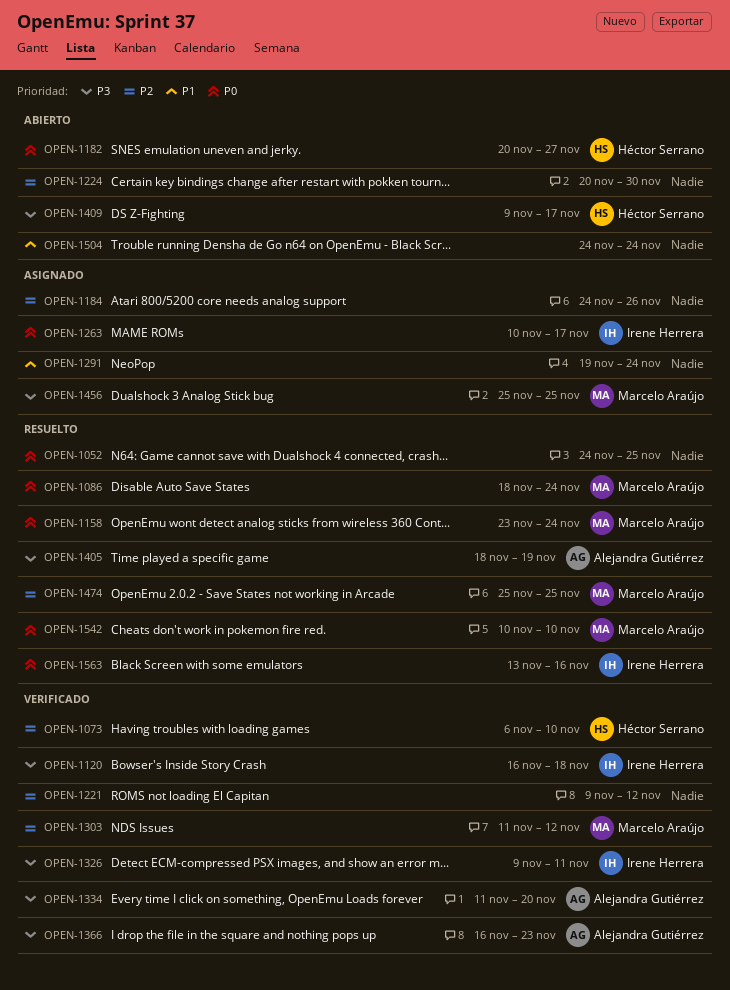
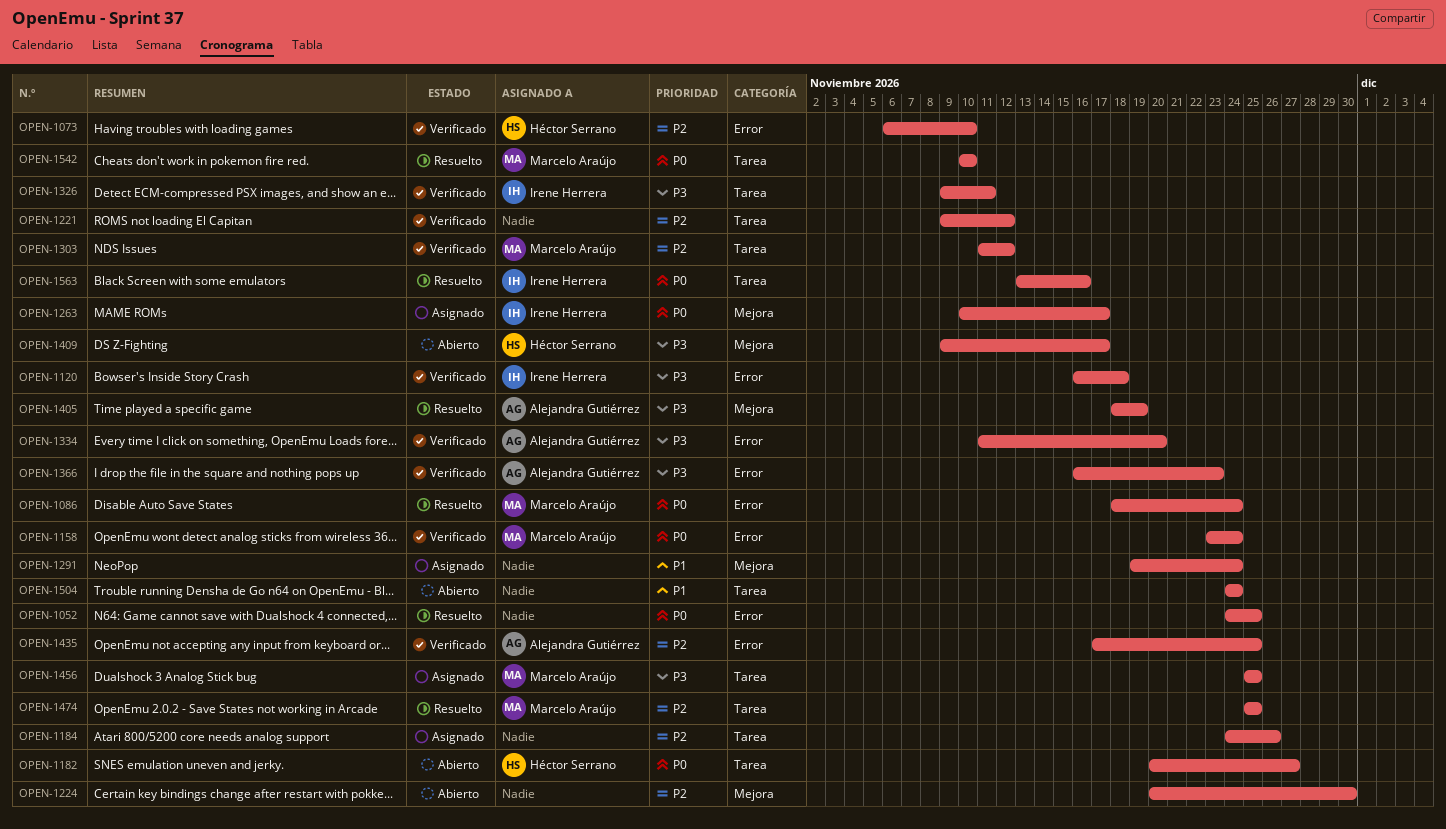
OPEN-1158, status: Resuelto -> Verificado
OPEN-1435: none -> present

